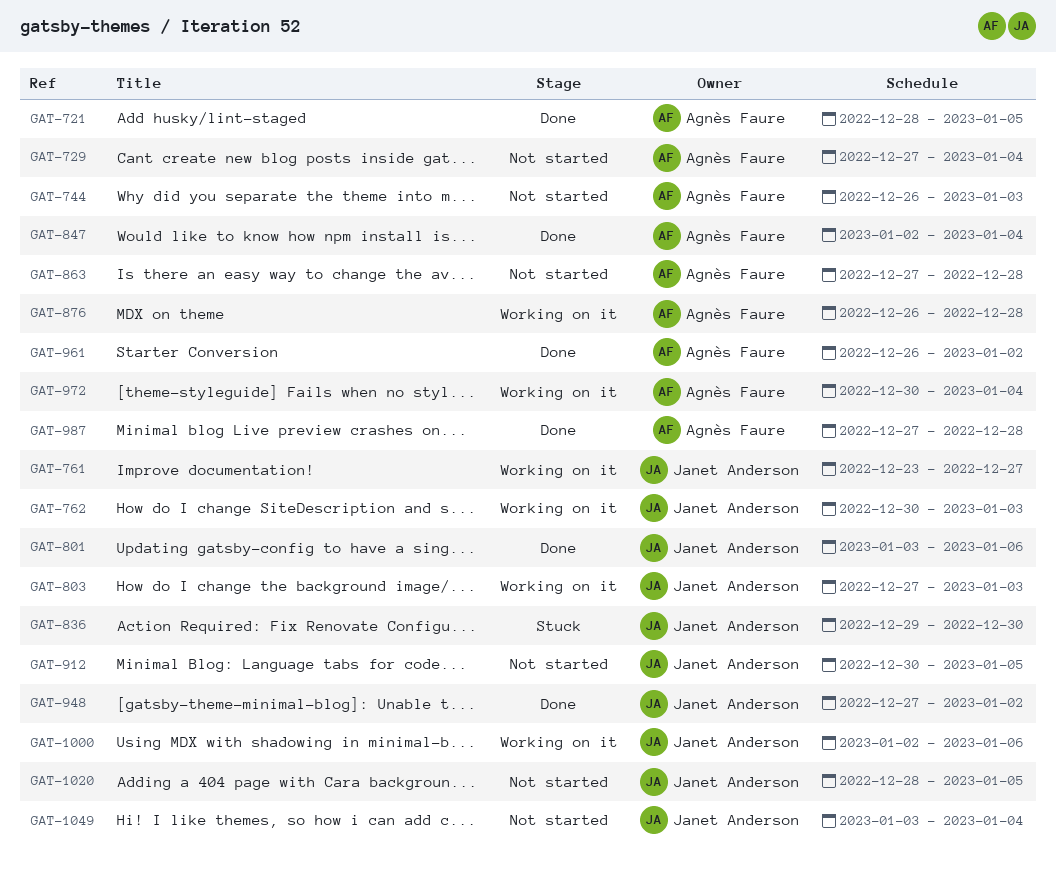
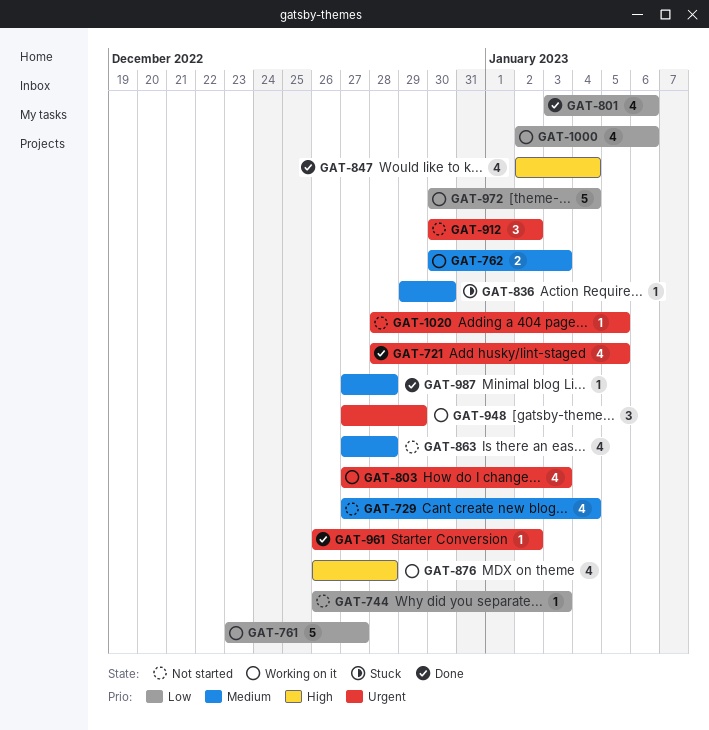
GAT-912, due: Jan 5 -> Jan 2
GAT-948, status: Done -> Working on it
GAT-948, due: Jan 2 -> Dec 29
GAT-1049: present -> none

